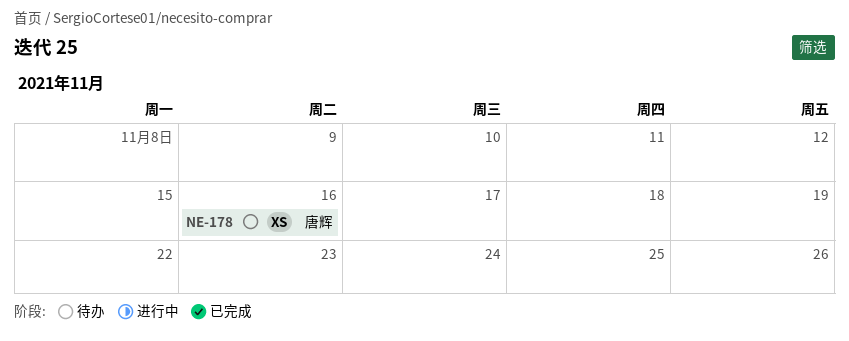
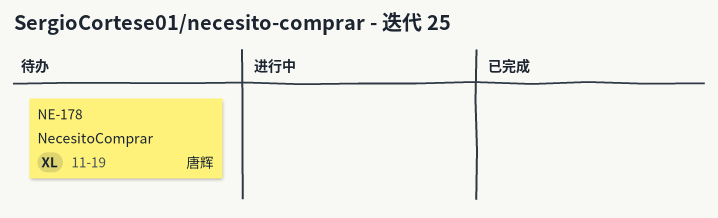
NE-178, estimate: XS -> XL
NE-178, due: Nov 16 -> Nov 19

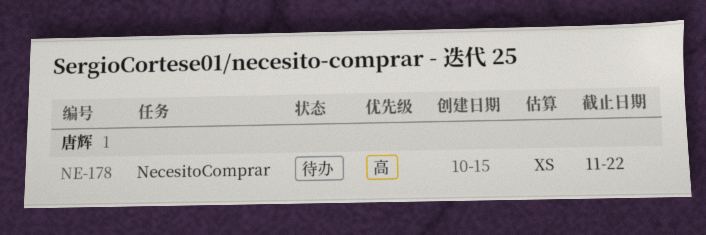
NE-178, estimate: XL -> XS
NE-178, due: Nov 19 -> Nov 22

